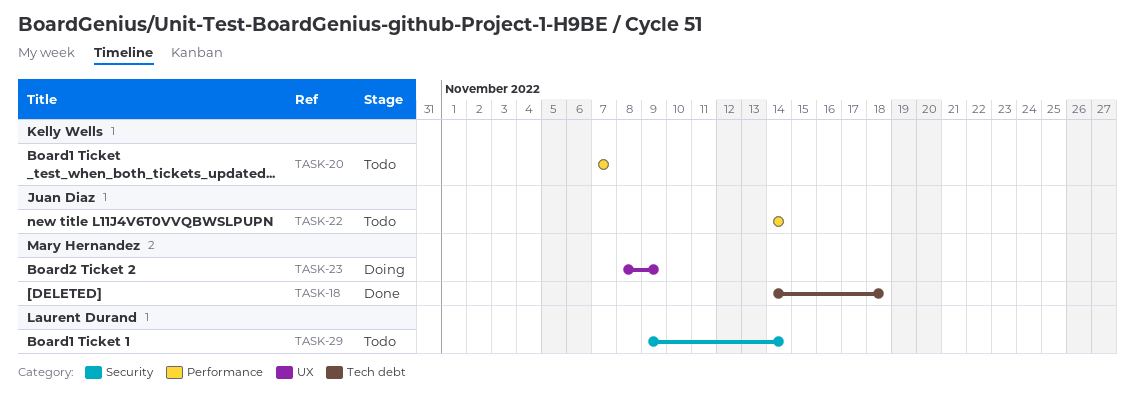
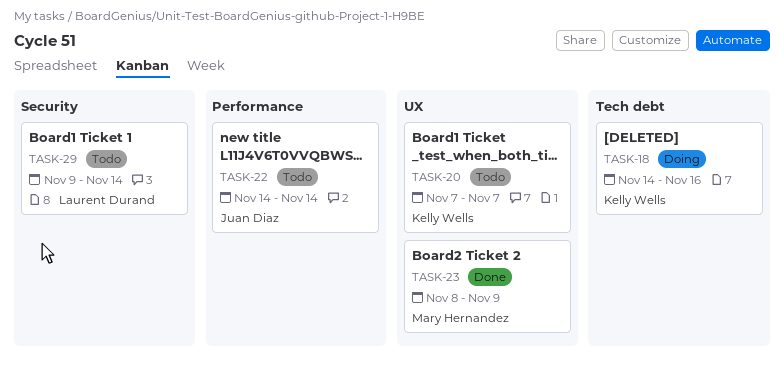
TASK-18, status: Done -> Doing
TASK-18, owner: Mary Hernandez -> Kelly Wells
TASK-18, due: Nov 18 -> Nov 16
TASK-20, label: Performance -> UX
TASK-23, status: Doing -> Done

